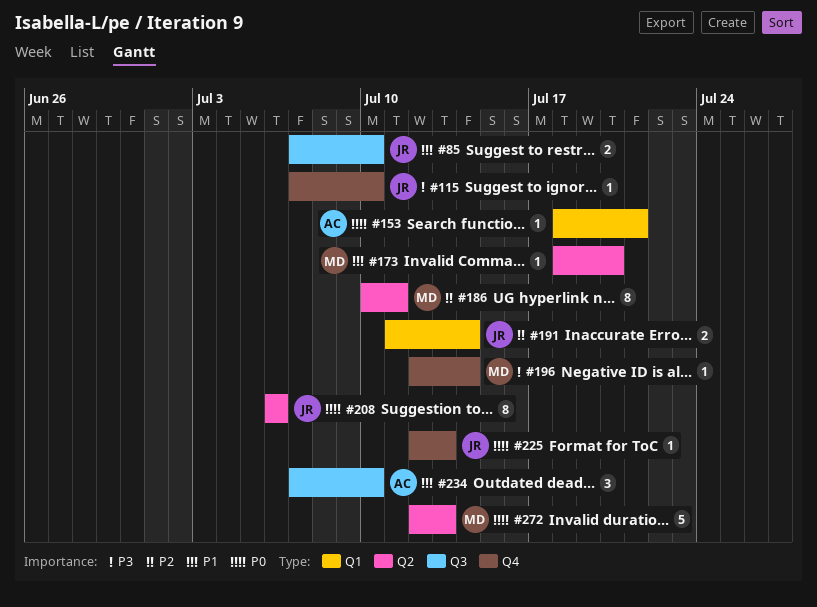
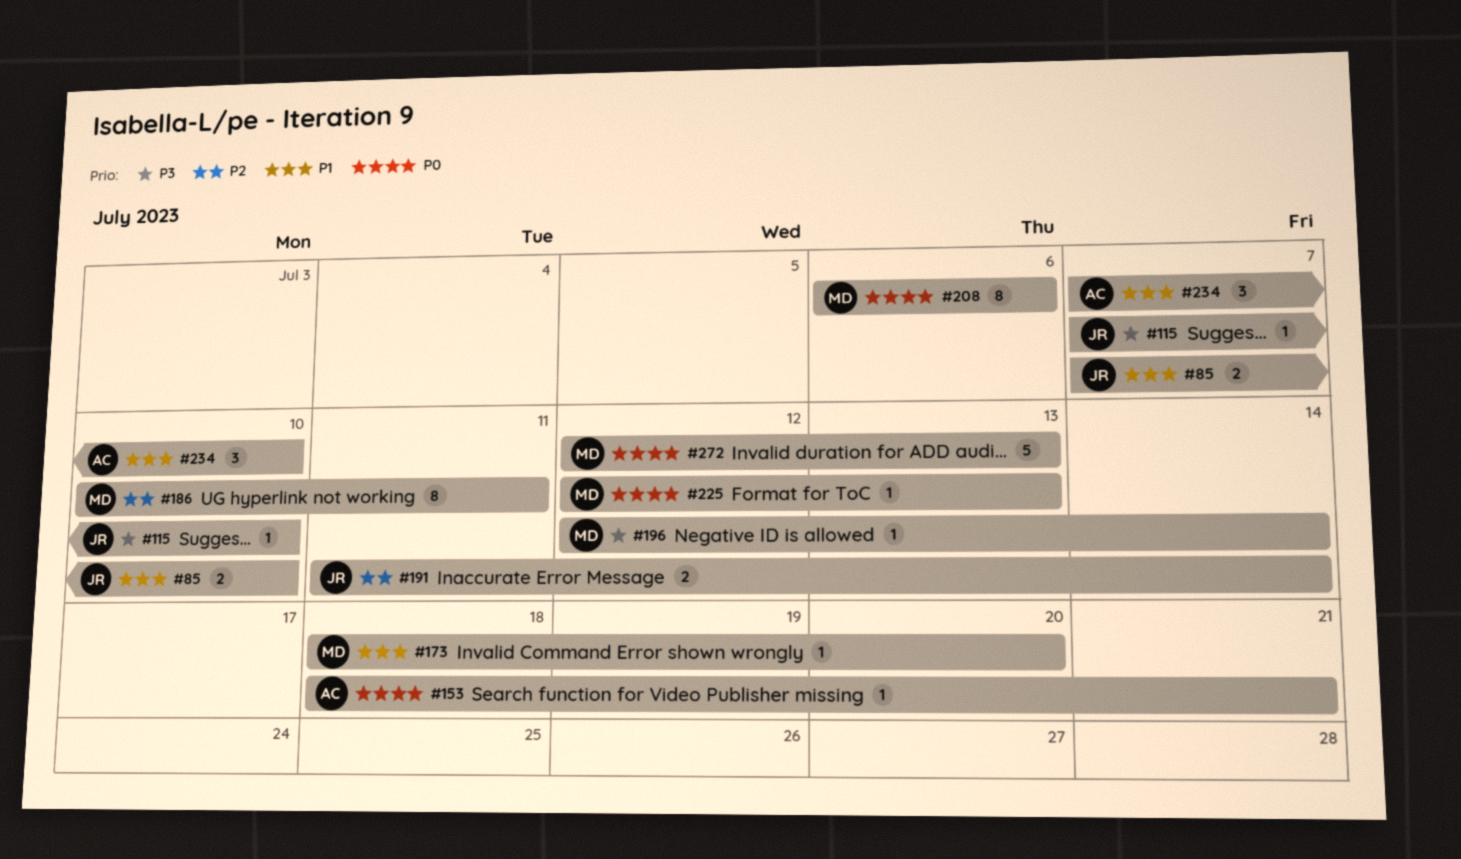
#208, owner: JR -> MD
#225, owner: JR -> MD

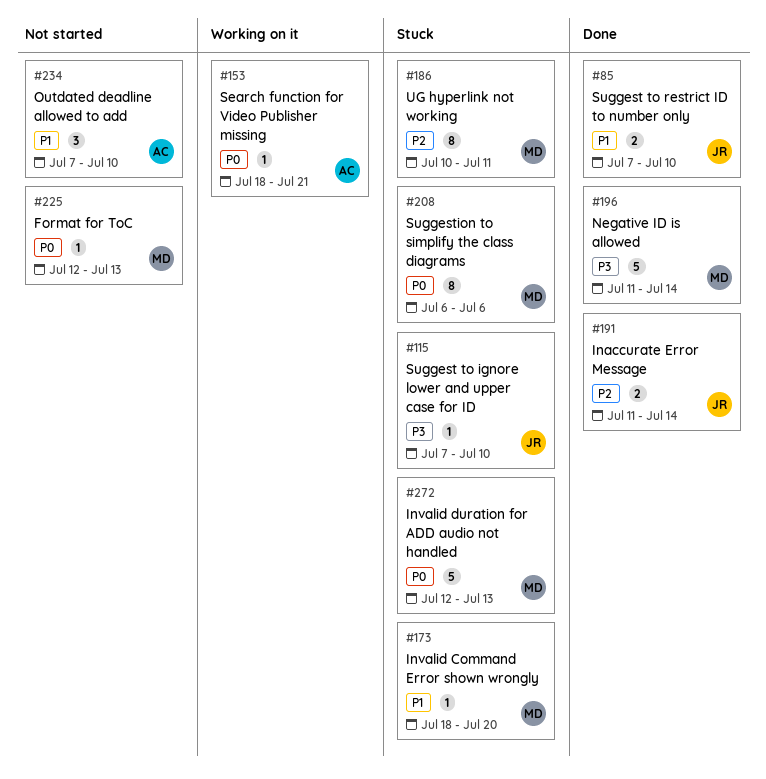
#196, estimate: 1 -> 5
#196, start: Jul 12 -> Jul 11

